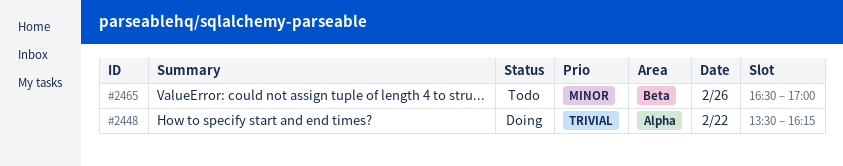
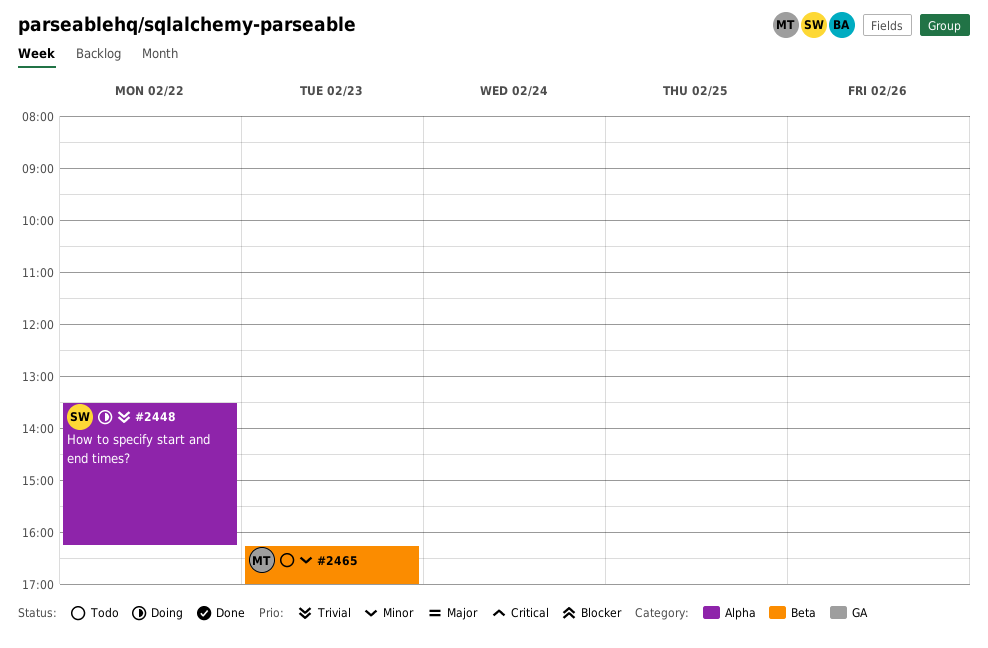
#2465, day: Feb 26 -> Feb 23
#2465, begins: 16:30 -> 16:15

